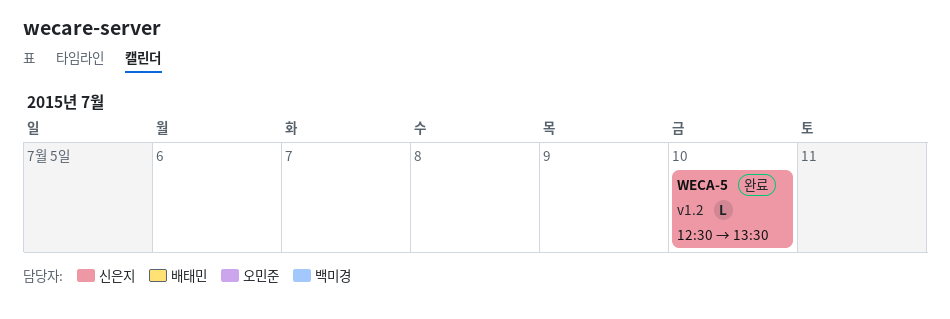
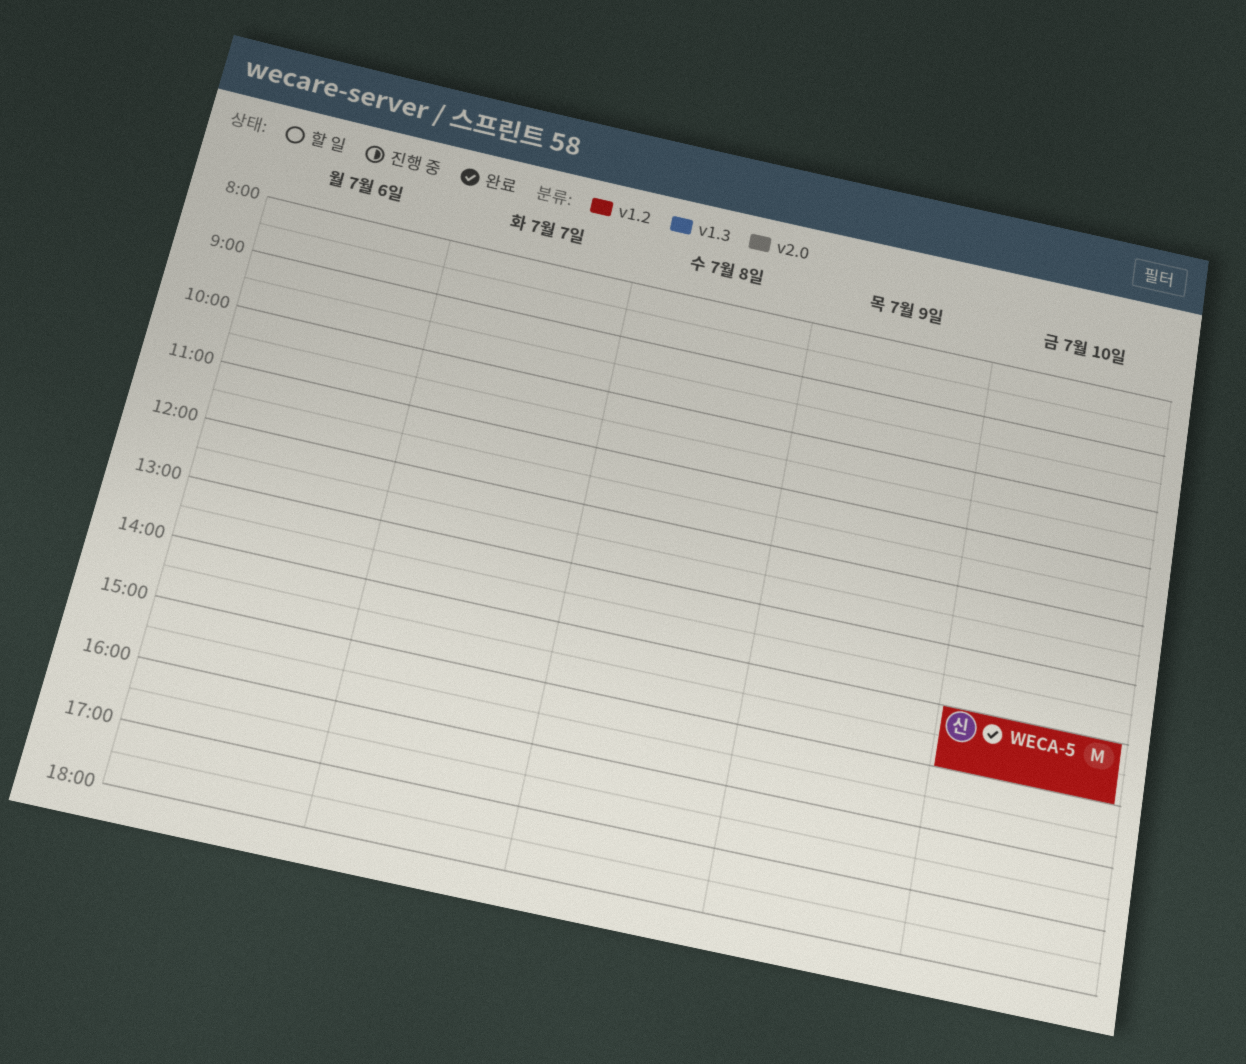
WECA-5, estimate: L -> M
WECA-5, begins: 12:30 -> 14:00
WECA-5, ends: 13:30 -> 15:00

